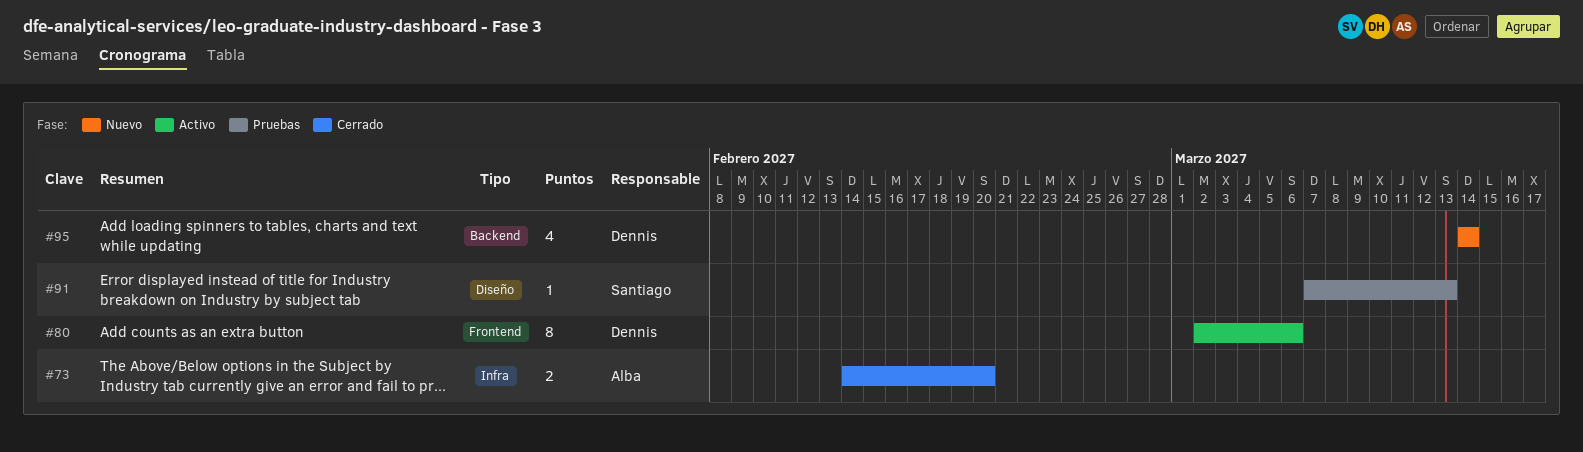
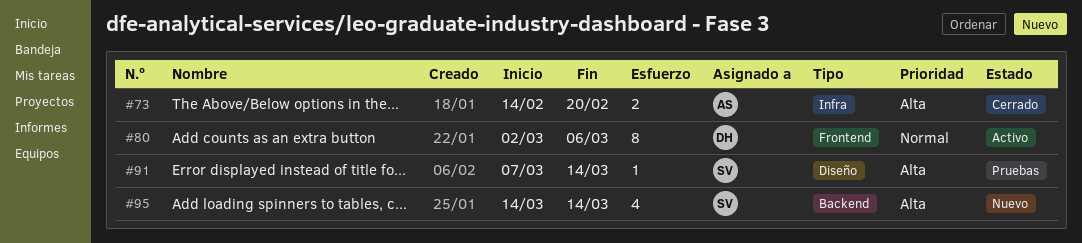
#91, due: Mar 13 -> Mar 14
#95, owner: Dennis -> Santiago

